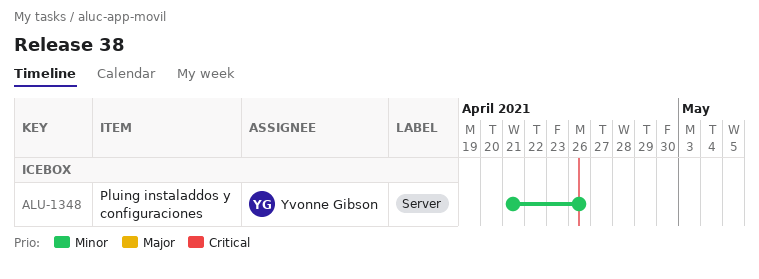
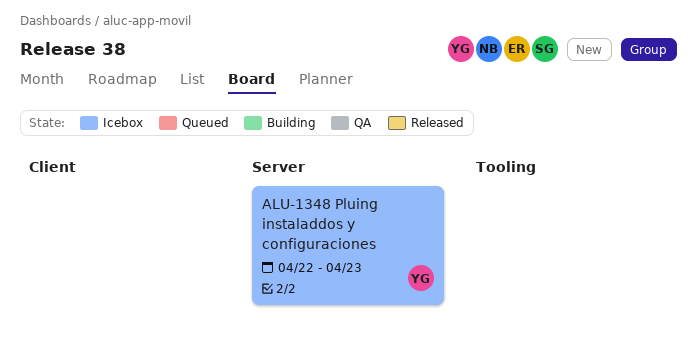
ALU-1348, start: Apr 21 -> Apr 22
ALU-1348, due: Apr 26 -> Apr 23

